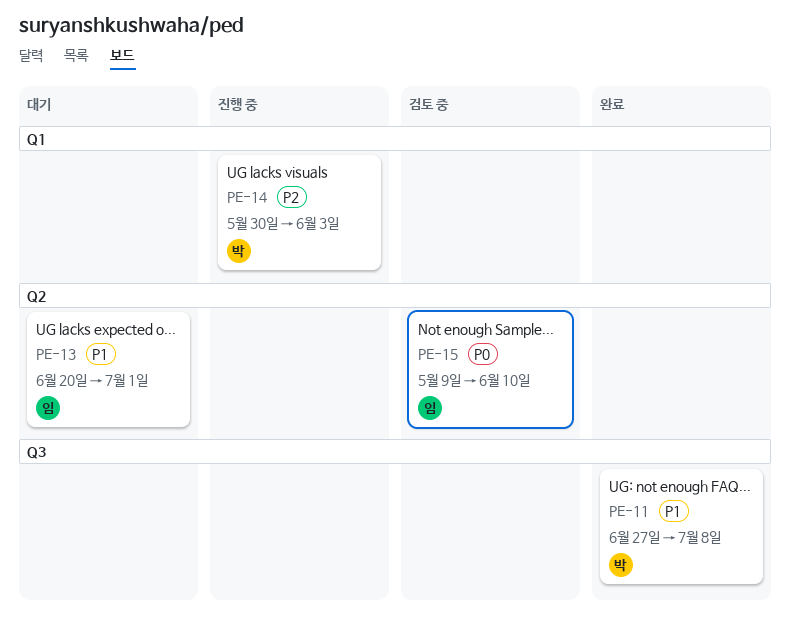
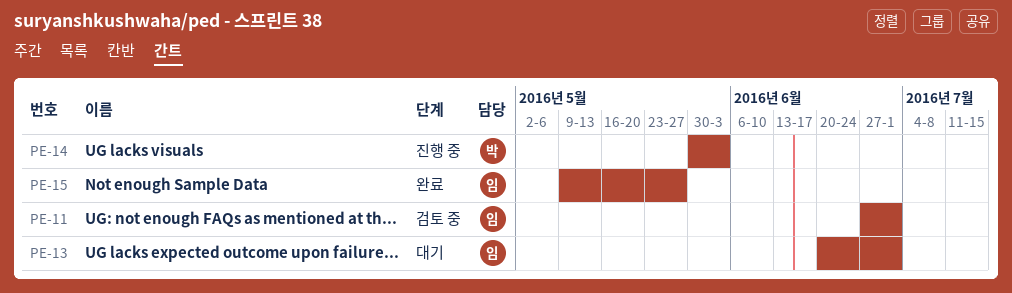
PE-11, status: 완료 -> 검토 중
PE-11, owner: 박 -> 임
PE-11, due: Jul 8 -> Jul 1
PE-15, status: 검토 중 -> 완료
PE-15, due: Jun 10 -> May 27

